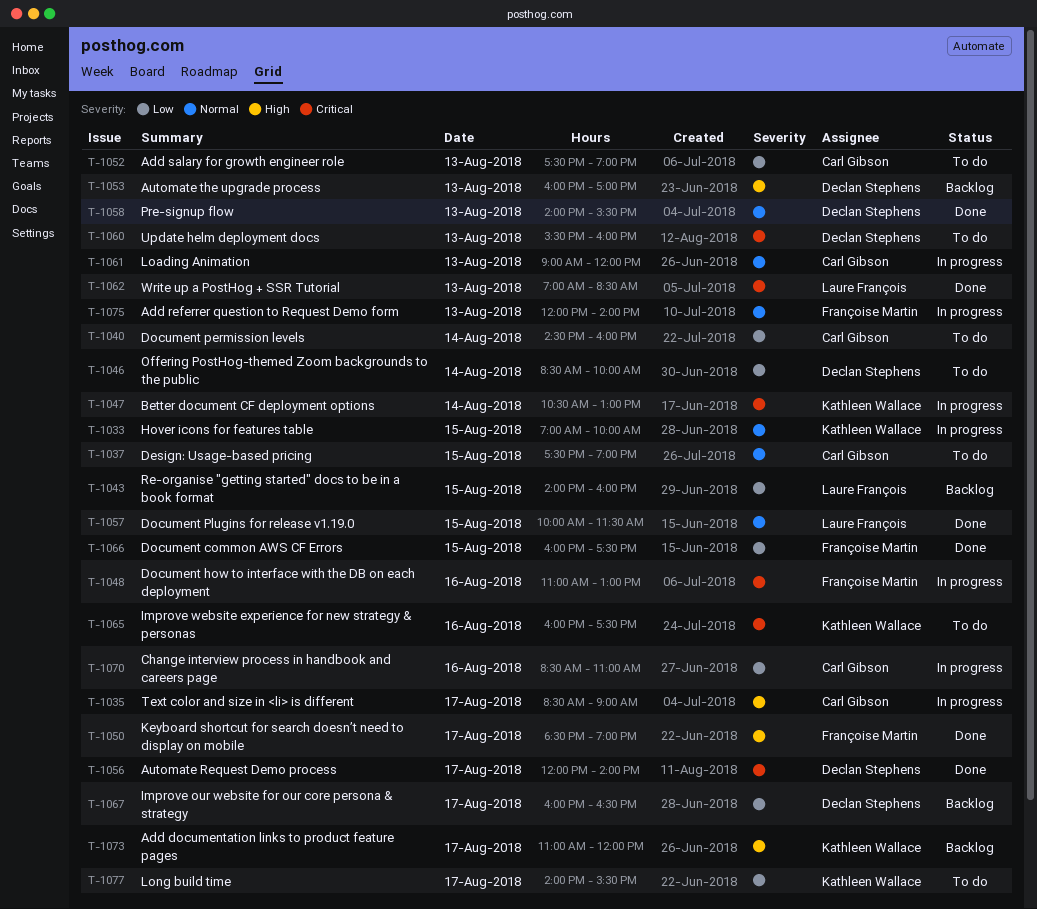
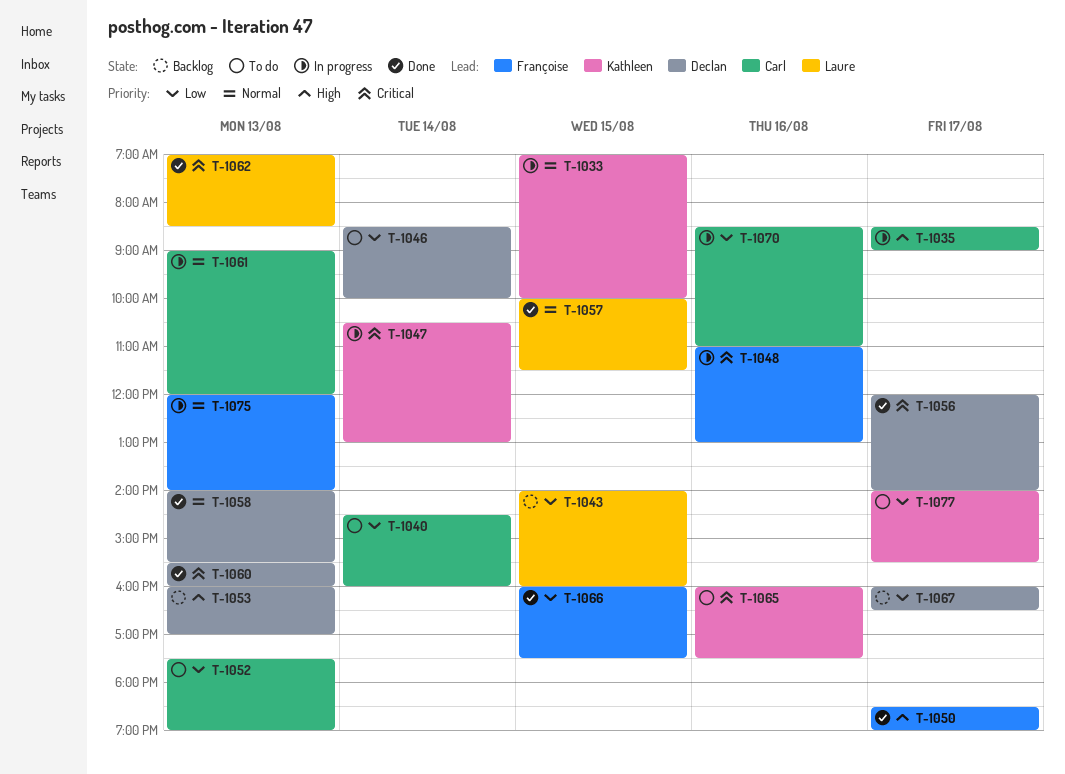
T-1037: present -> none
T-1060, status: To do -> Done
T-1073: present -> none

